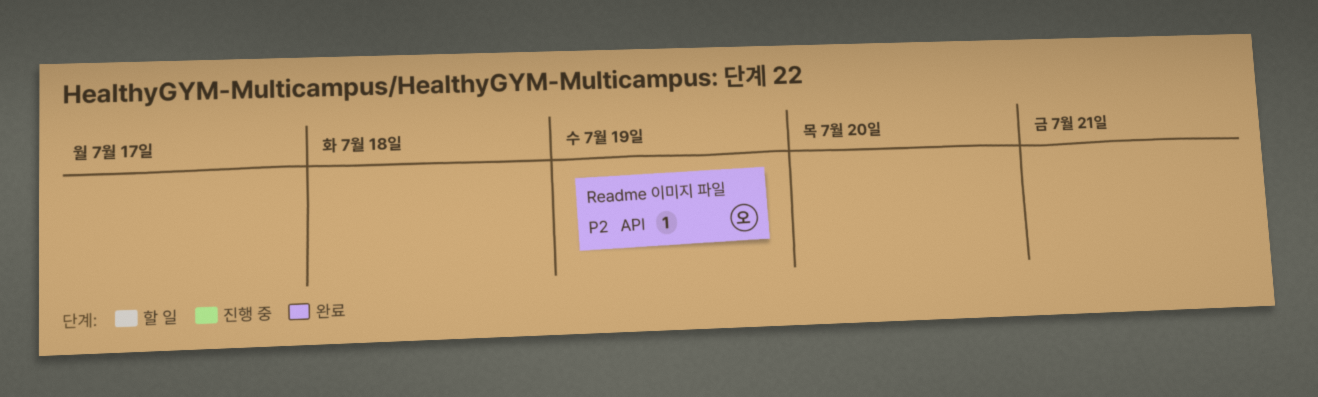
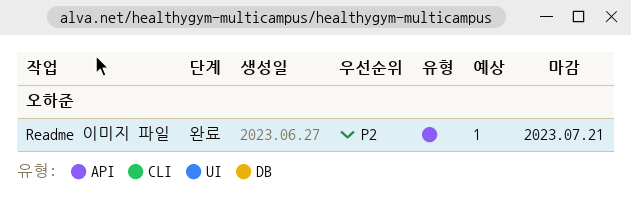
Readme 이미지 파일, due: Jul 19 -> Jul 21

